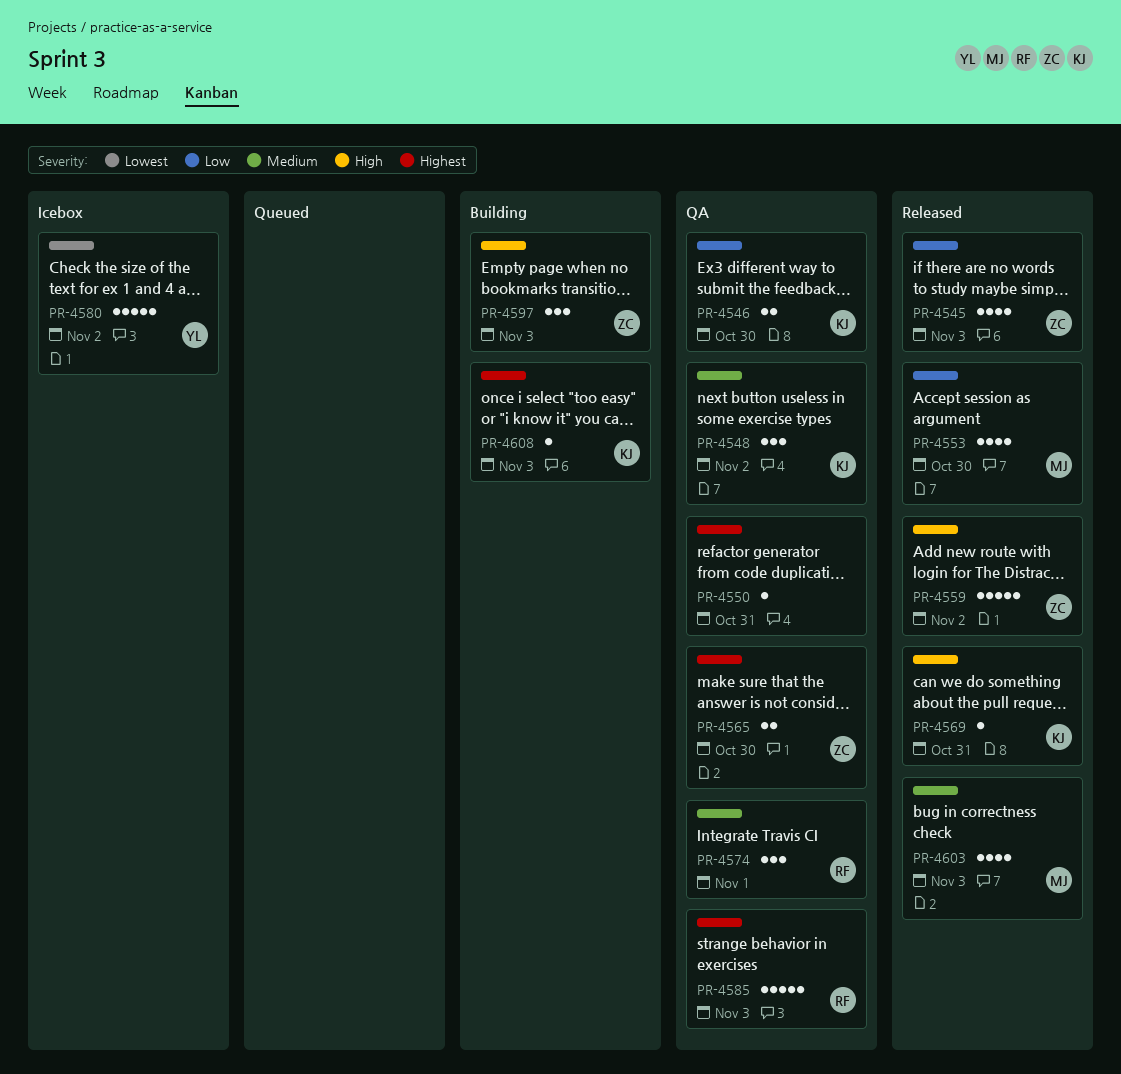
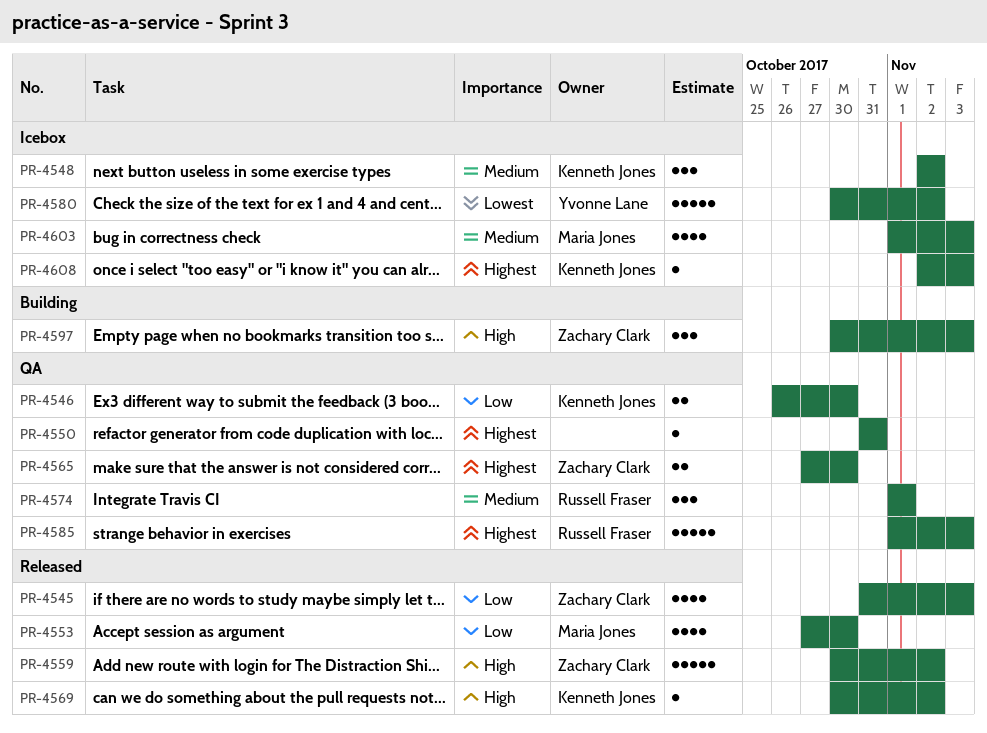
PR-4548, status: QA -> Icebox
PR-4569, due: Oct 31 -> Nov 2
PR-4603, status: Released -> Icebox
PR-4608, status: Building -> Icebox

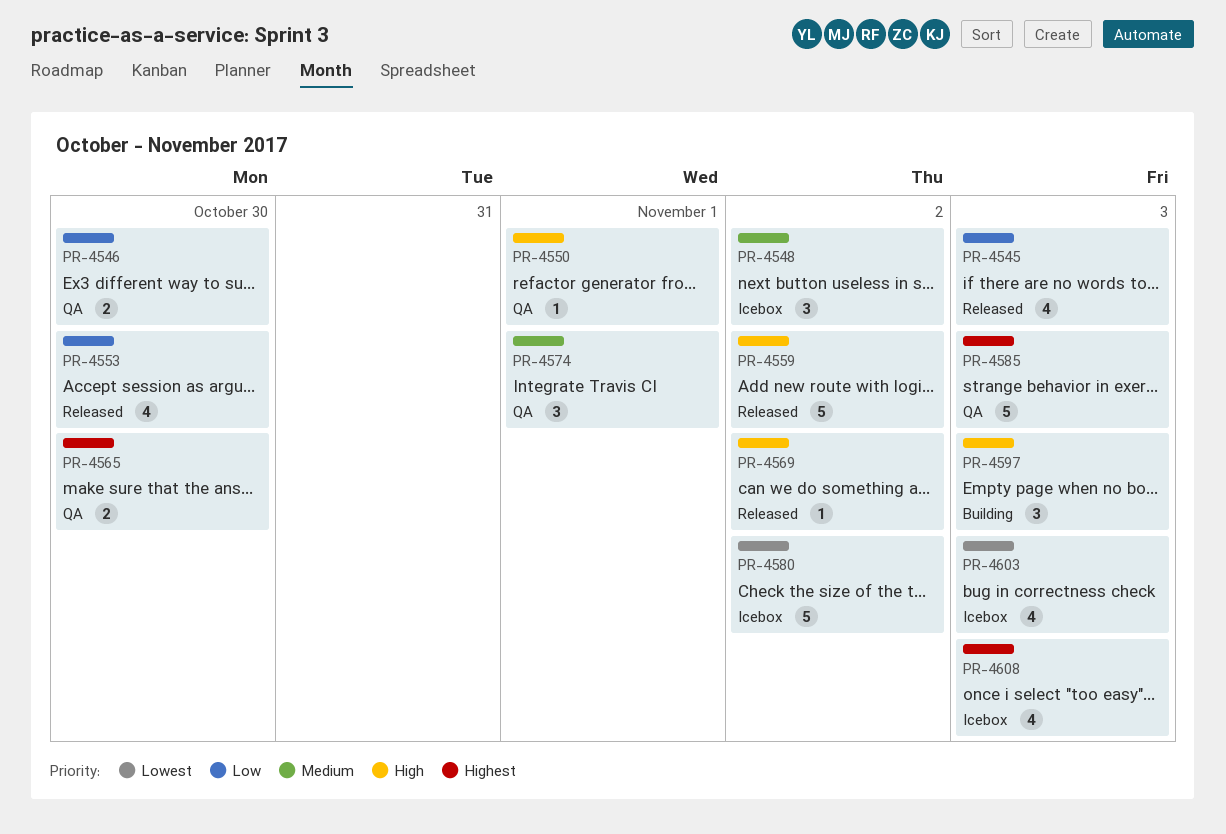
PR-4550, priority: Highest -> High
PR-4550, due: Oct 31 -> Nov 1
PR-4603, priority: Medium -> Lowest
PR-4608, estimate: 1 -> 4

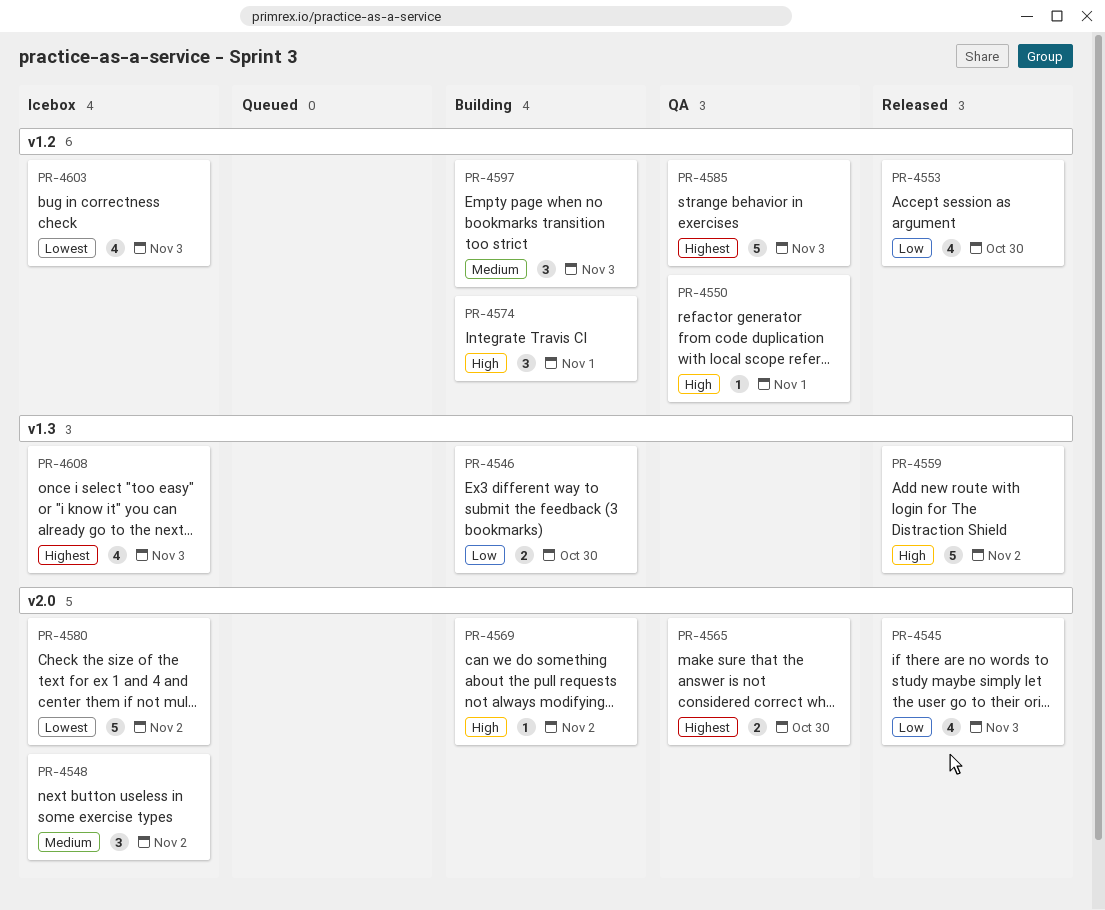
PR-4546, status: QA -> Building
PR-4569, status: Released -> Building
PR-4574, status: QA -> Building
PR-4574, priority: Medium -> High
PR-4597, priority: High -> Medium

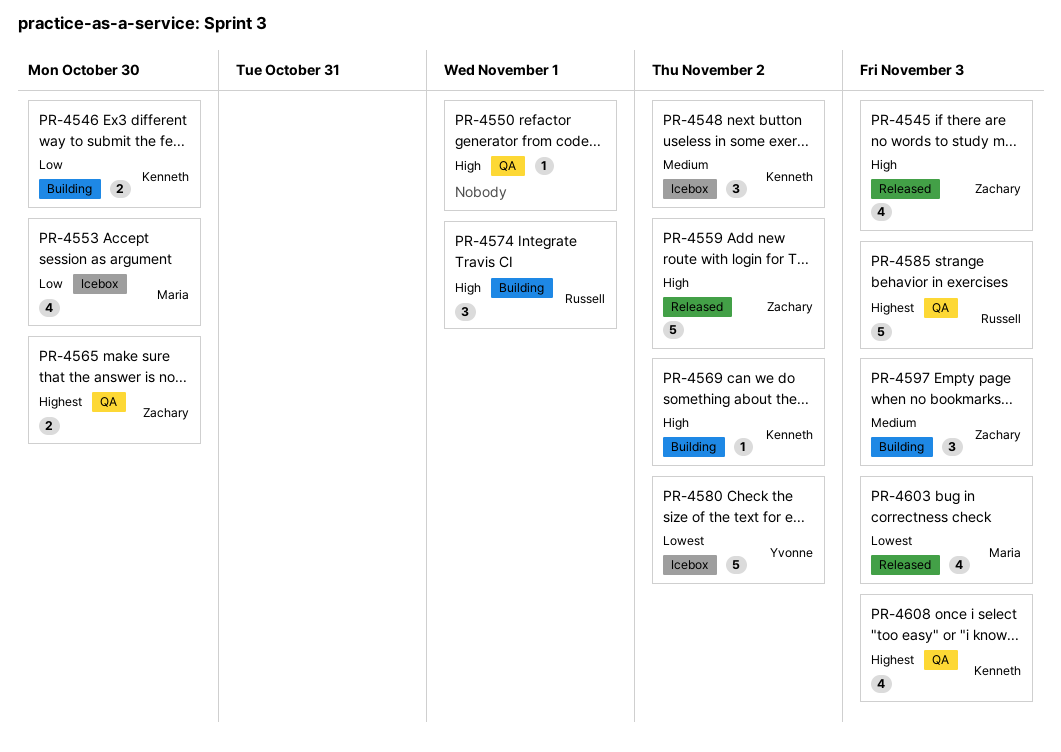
PR-4545, priority: Low -> High
PR-4553, status: Released -> Icebox
PR-4603, status: Icebox -> Released
PR-4608, status: Icebox -> QA

